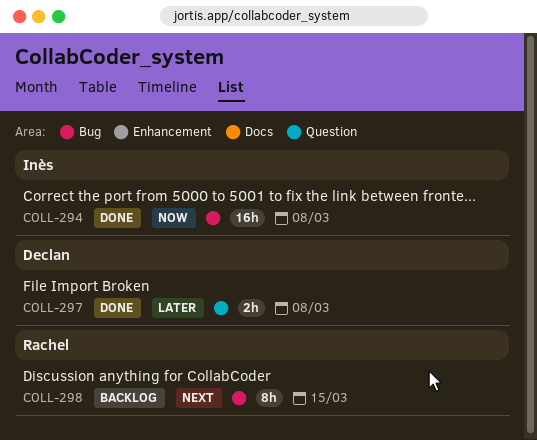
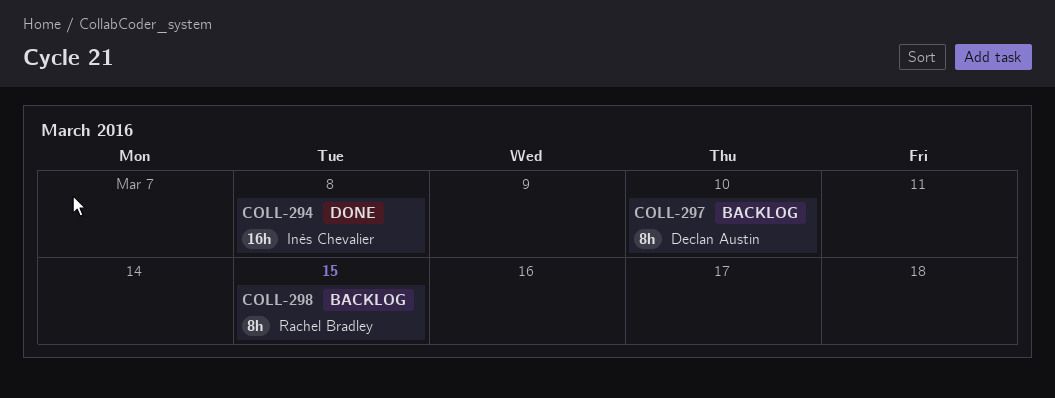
COLL-297, status: Done -> Backlog
COLL-297, estimate: 2h -> 8h
COLL-297, due: Mar 8 -> Mar 10

